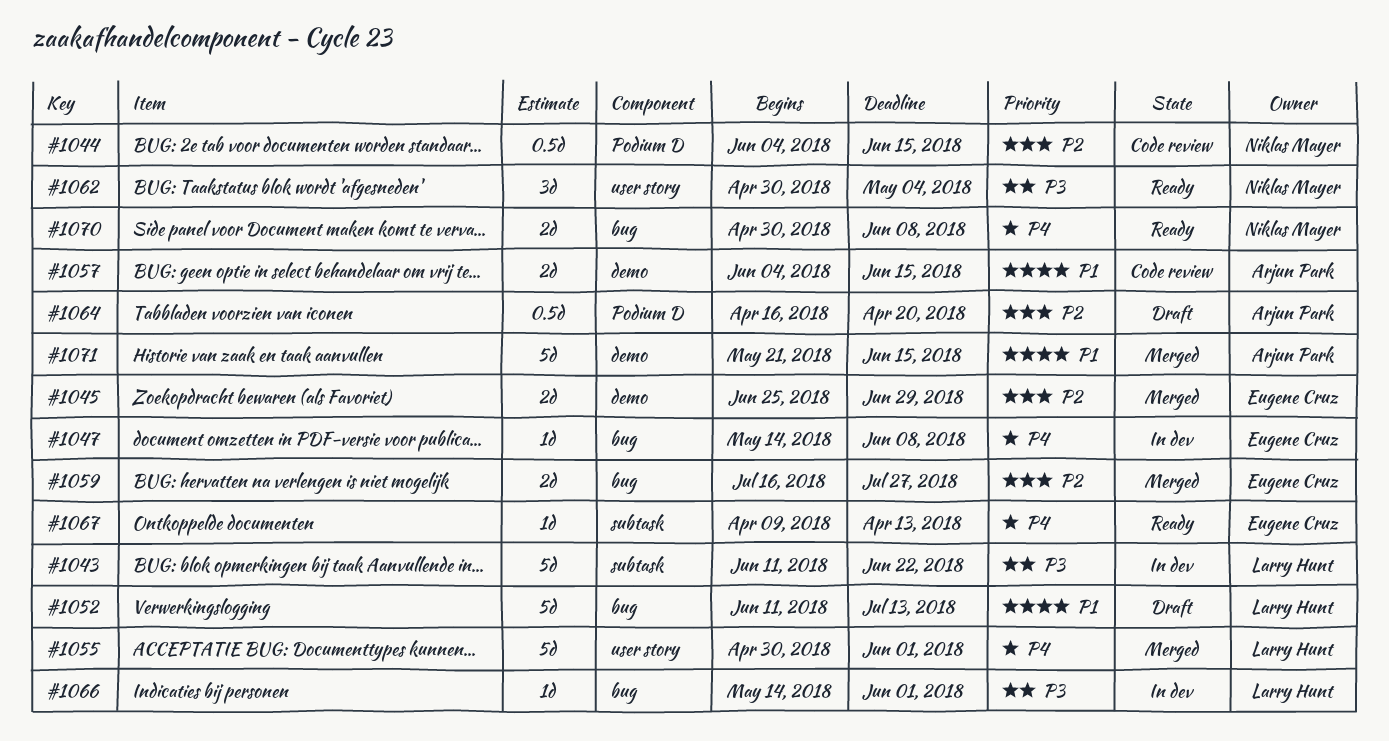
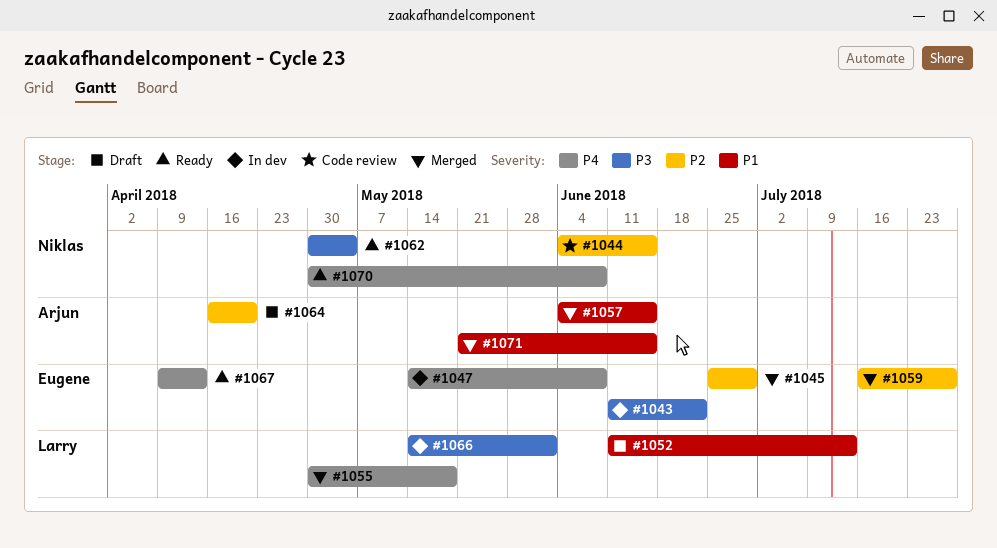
#1043, owner: Larry Hunt -> Eugene Cruz
#1055, due: Jun 1 -> May 18
#1057, status: Code review -> Merged

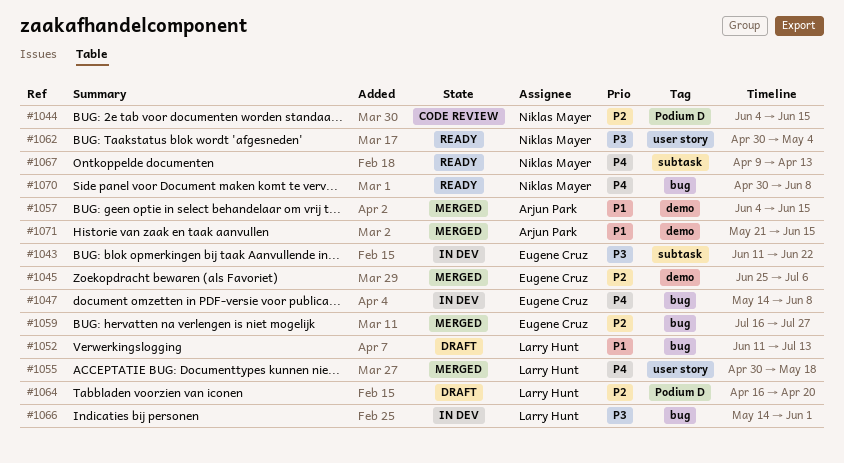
#1045, due: Jun 29 -> Jul 6
#1064, owner: Arjun Park -> Larry Hunt
#1067, owner: Eugene Cruz -> Niklas Mayer

